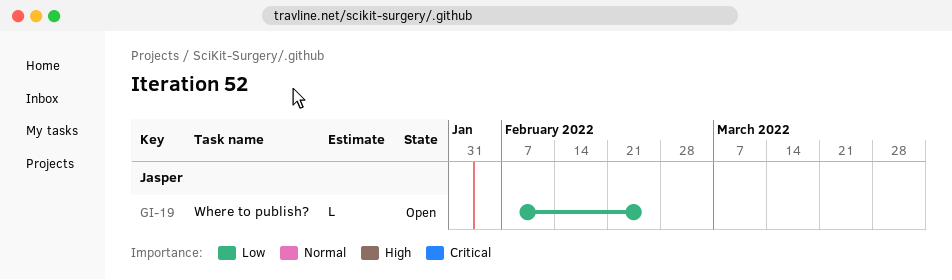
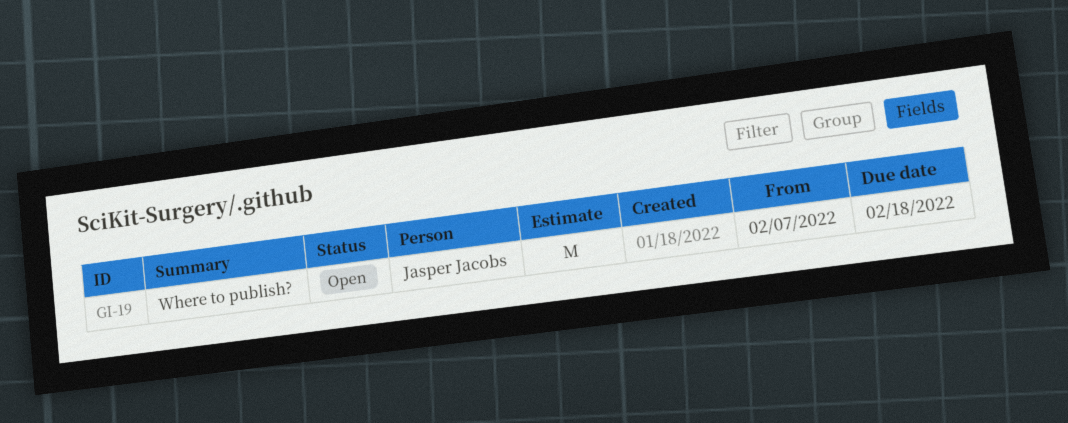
GI-19, estimate: L -> M
GI-19, due: Feb 25 -> Feb 18

